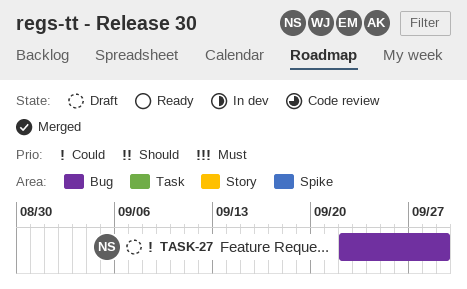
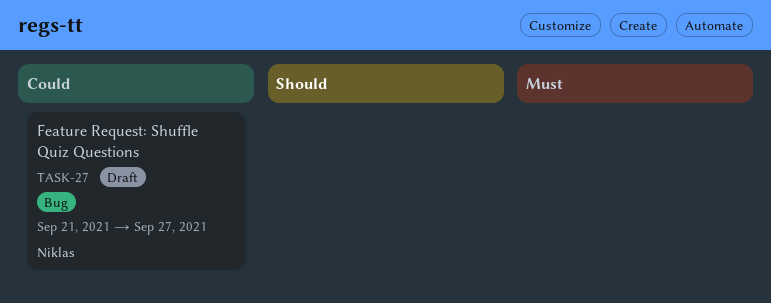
TASK-27, start: Sep 22 -> Sep 21
TASK-27, due: Sep 29 -> Sep 27

